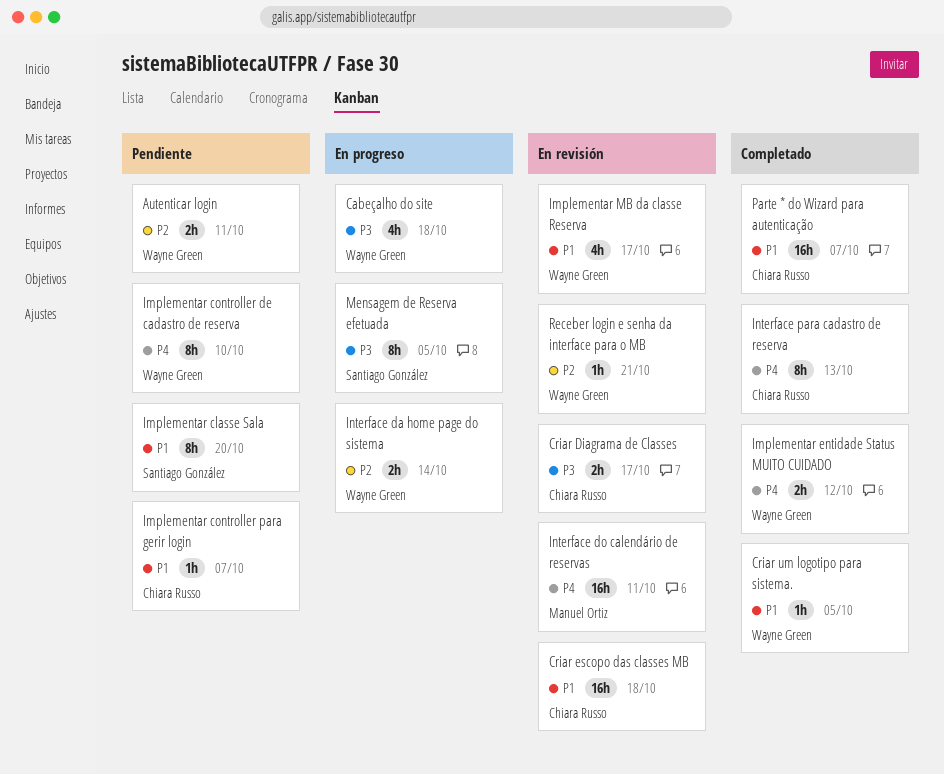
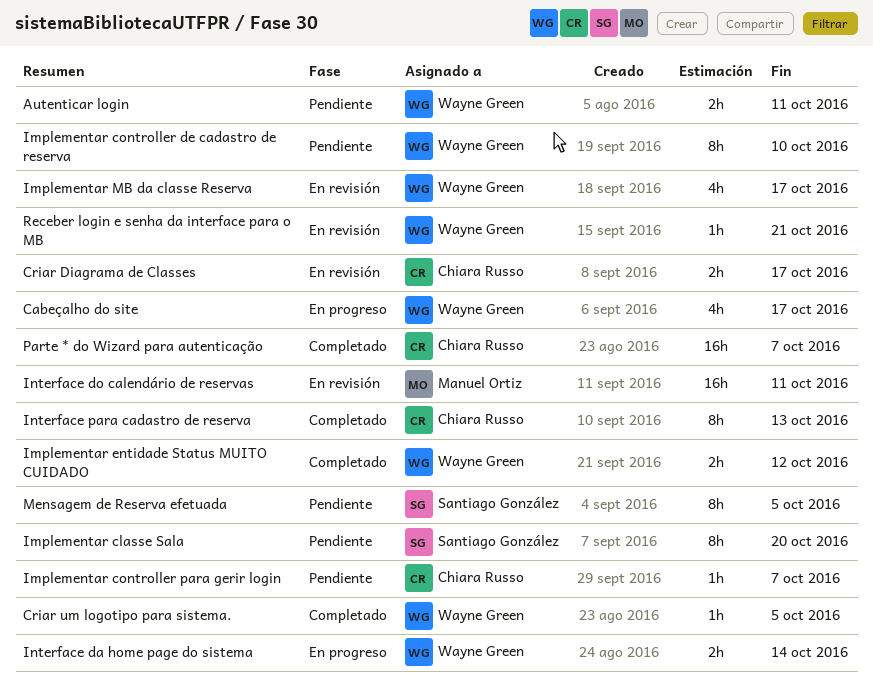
Cabeçalho do site, due: Oct 18 -> Oct 17
Criar escopo das classes MB: present -> none
Mensagem de Reserva efetuada, status: En progreso -> Pendiente

